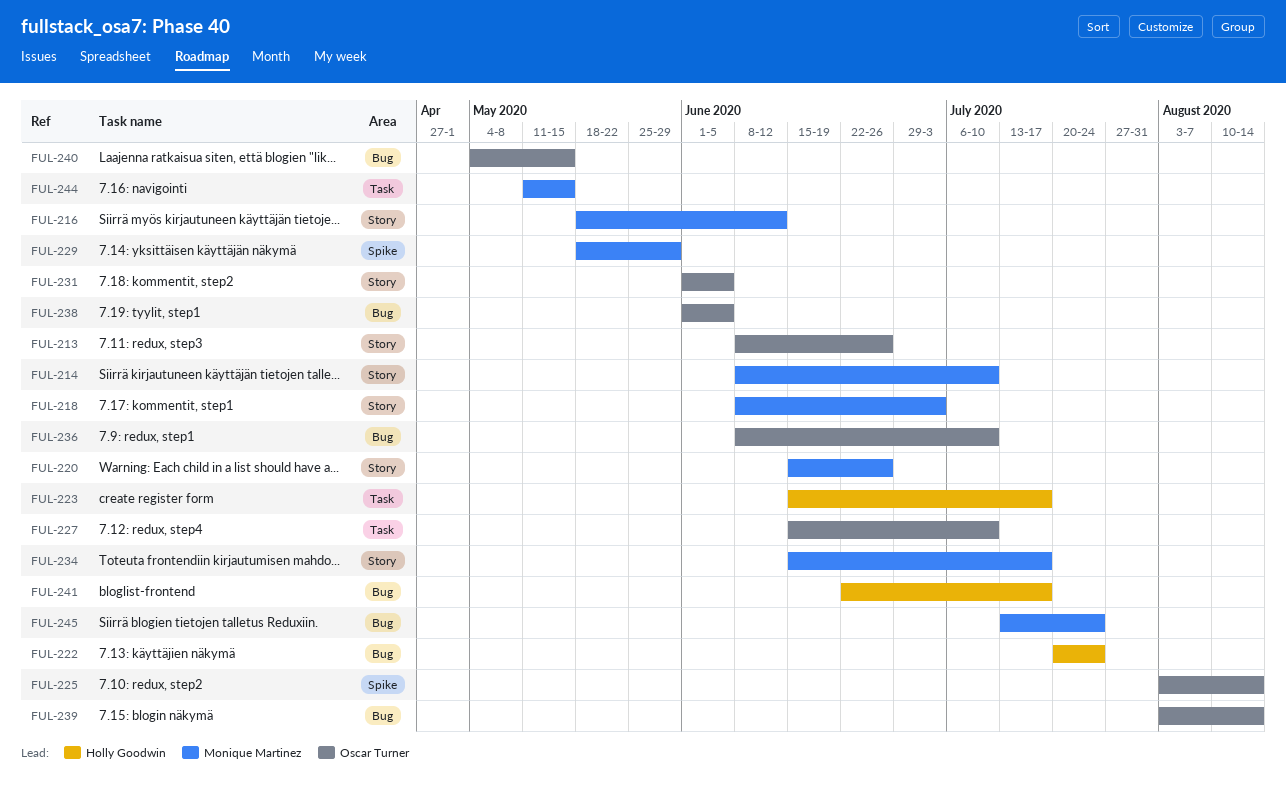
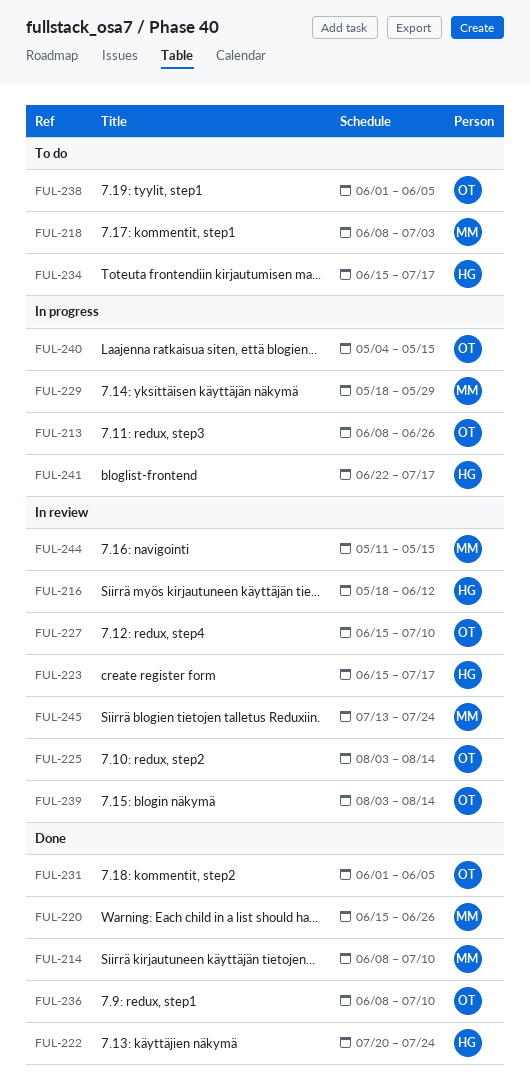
FUL-216, owner: Monique Martinez -> Holly Goodwin
FUL-234, owner: Monique Martinez -> Holly Goodwin

